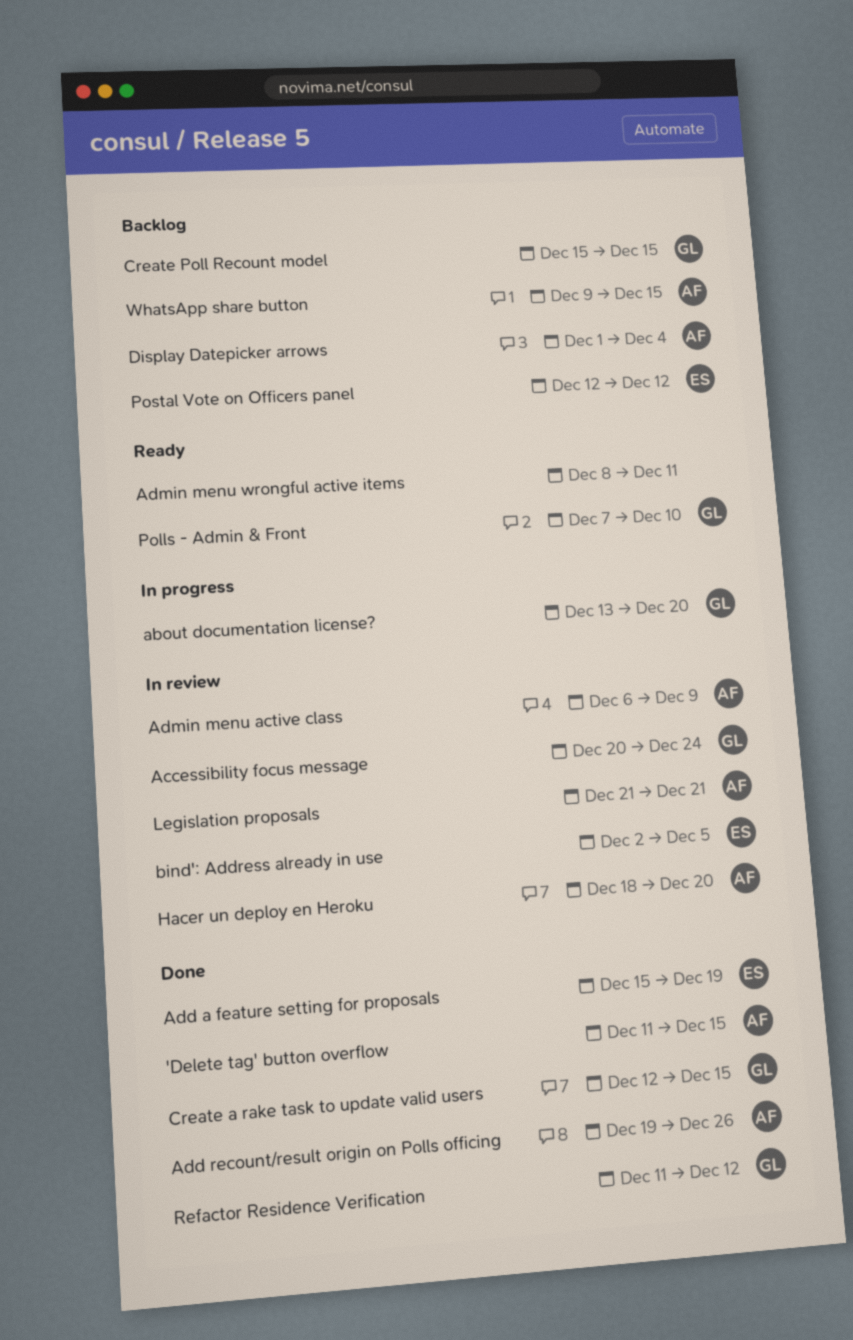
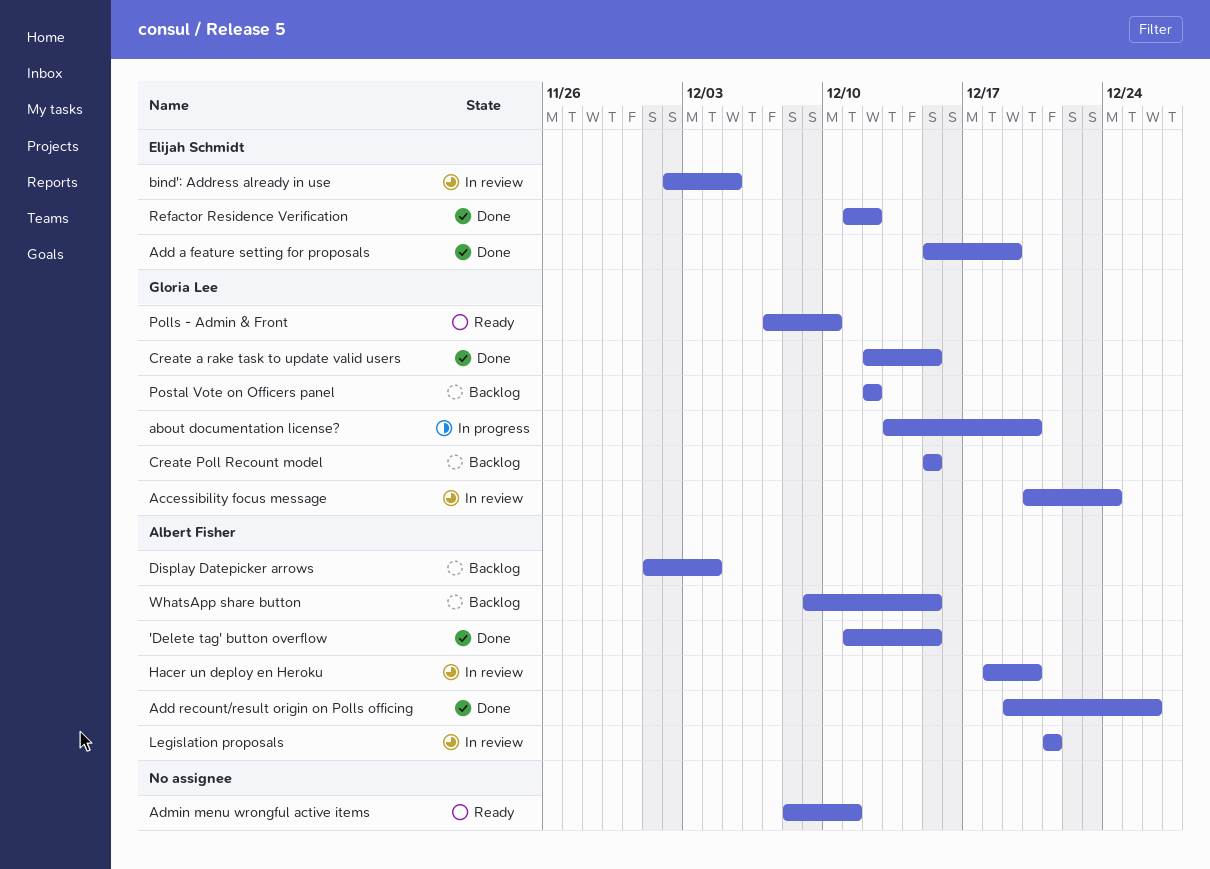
Admin menu active class: present -> none
Postal Vote on Officers panel, owner: Elijah Schmidt -> Gloria Lee
Refactor Residence Verification, owner: Gloria Lee -> Elijah Schmidt

